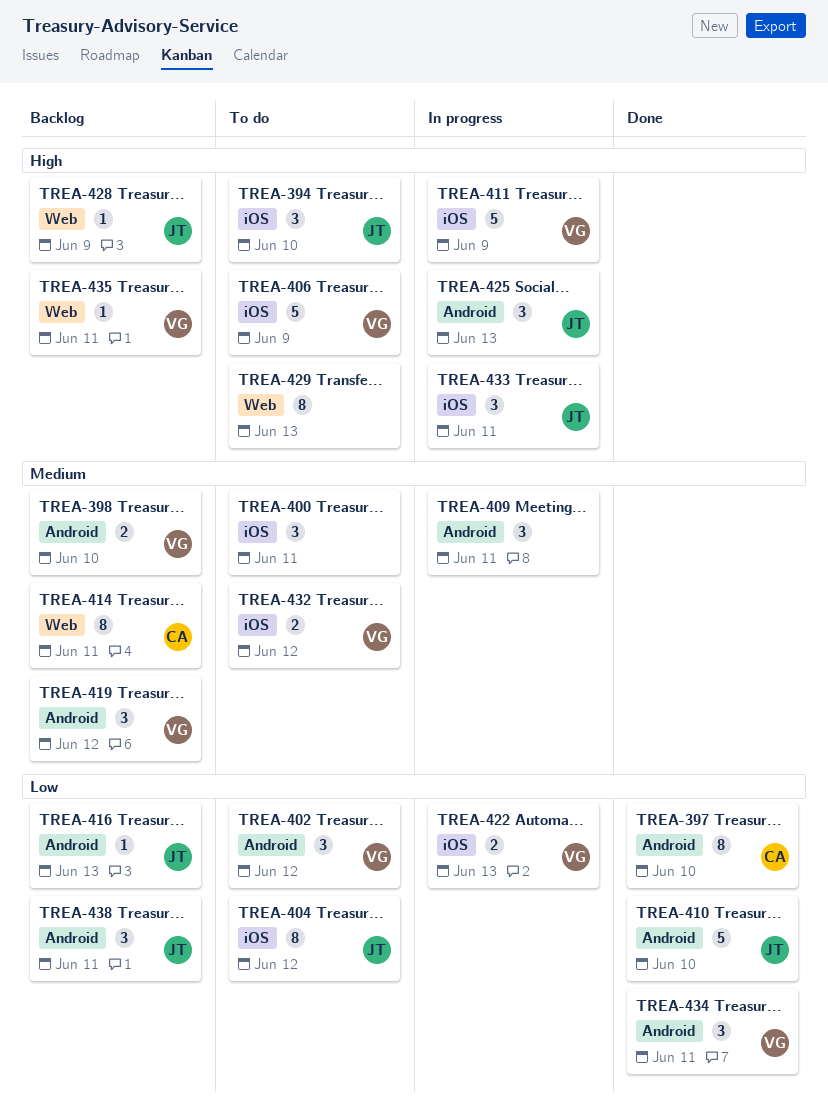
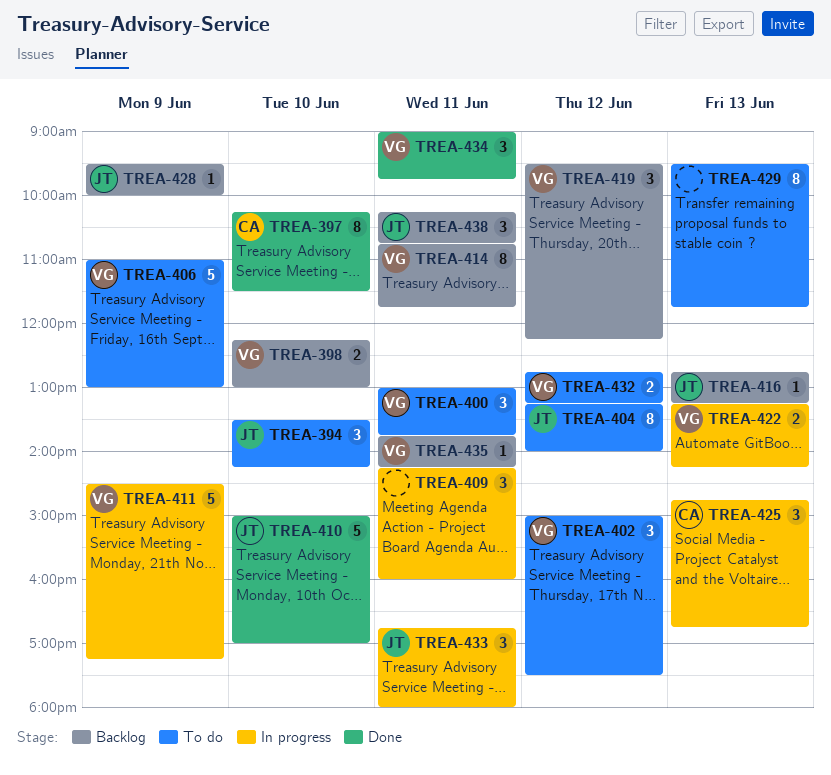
TREA-400, owner: none -> VG
TREA-414, owner: CA -> VG
TREA-425, owner: JT -> CA

